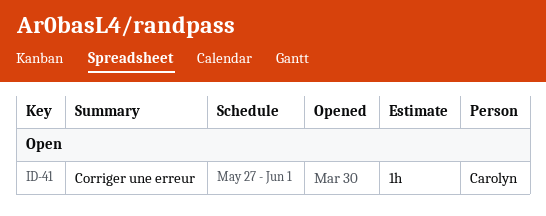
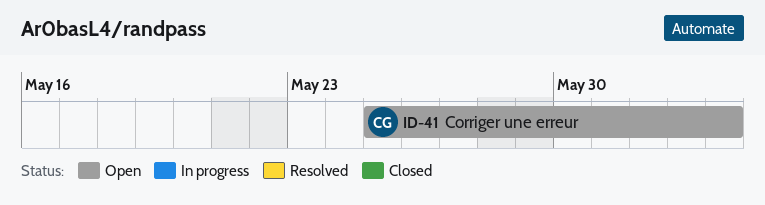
ID-41, start: May 27 -> May 25
ID-41, due: Jun 1 -> Jun 3

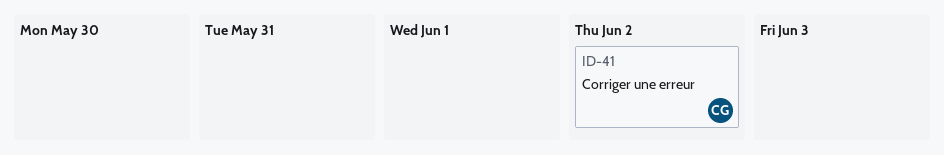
ID-41, due: Jun 3 -> Jun 2

